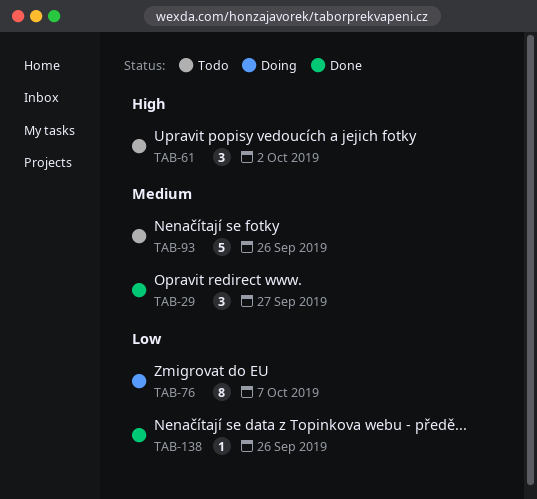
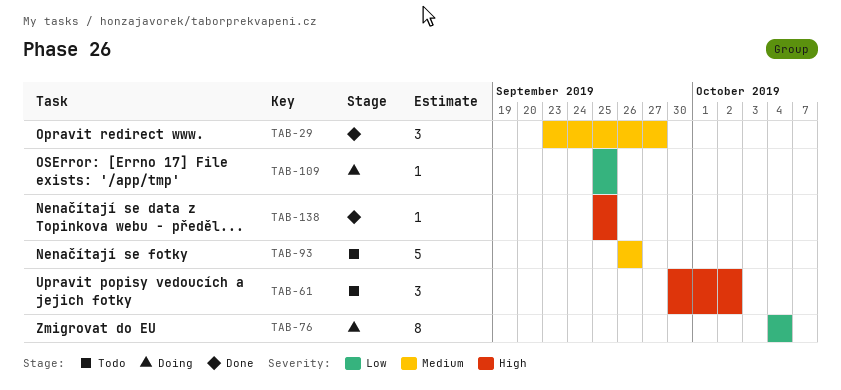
TAB-76, due: Oct 7 -> Oct 4
TAB-109: none -> present
TAB-138, priority: Low -> High
TAB-138, due: Sep 26 -> Sep 25

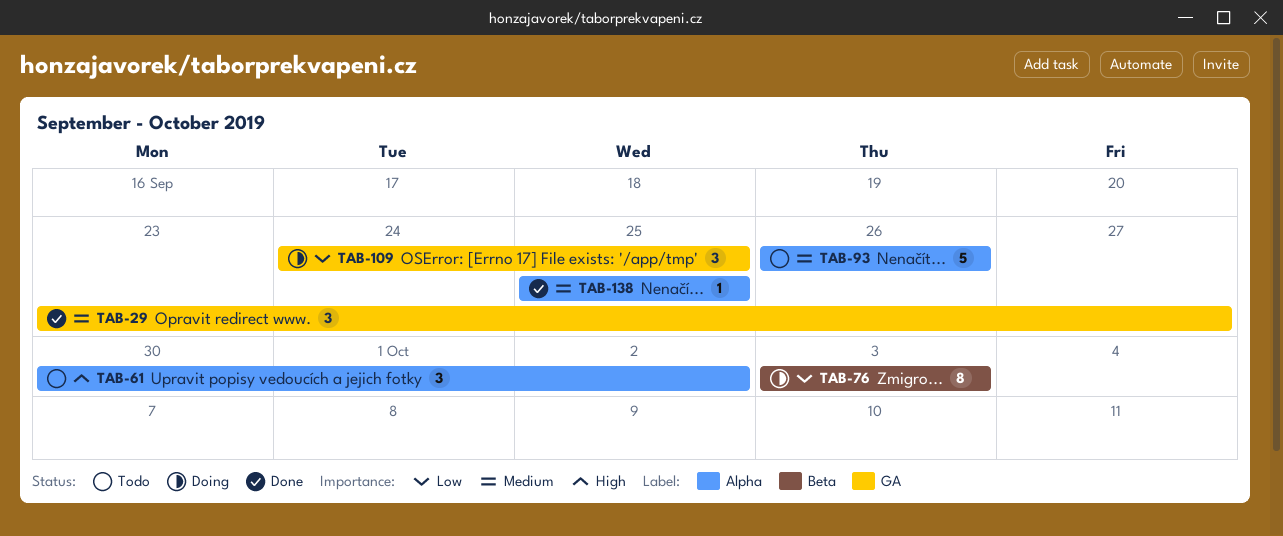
TAB-76, start: Oct 4 -> Oct 3
TAB-76, due: Oct 4 -> Oct 3
TAB-109, estimate: 1 -> 3
TAB-109, start: Sep 25 -> Sep 24
TAB-138, priority: High -> Medium

